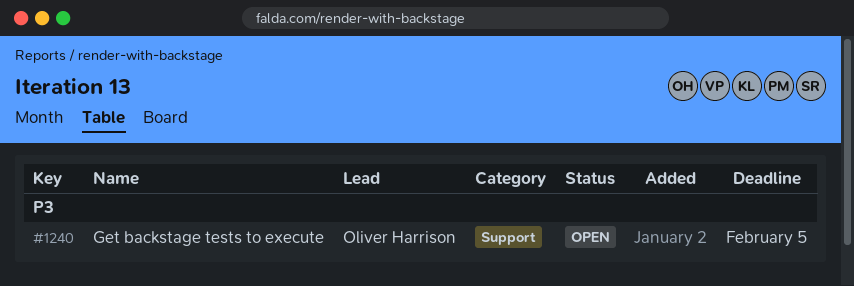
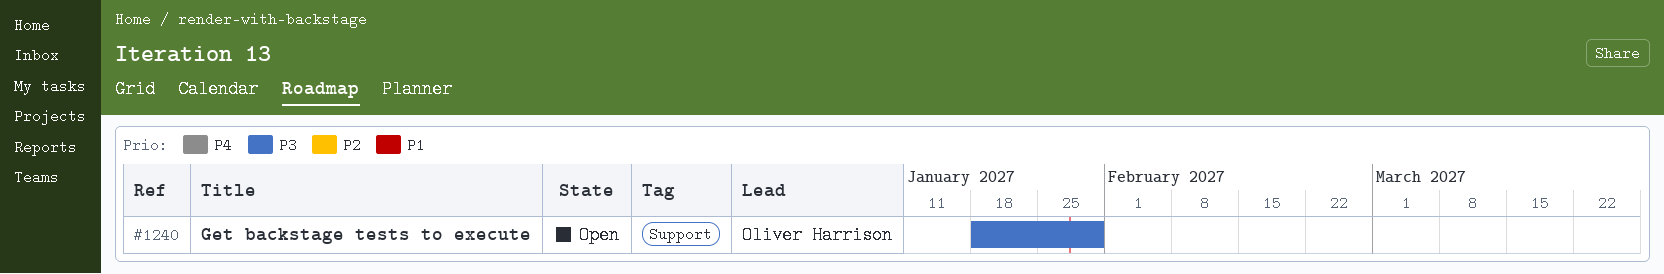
#1240, due: Feb 5 -> Jan 29

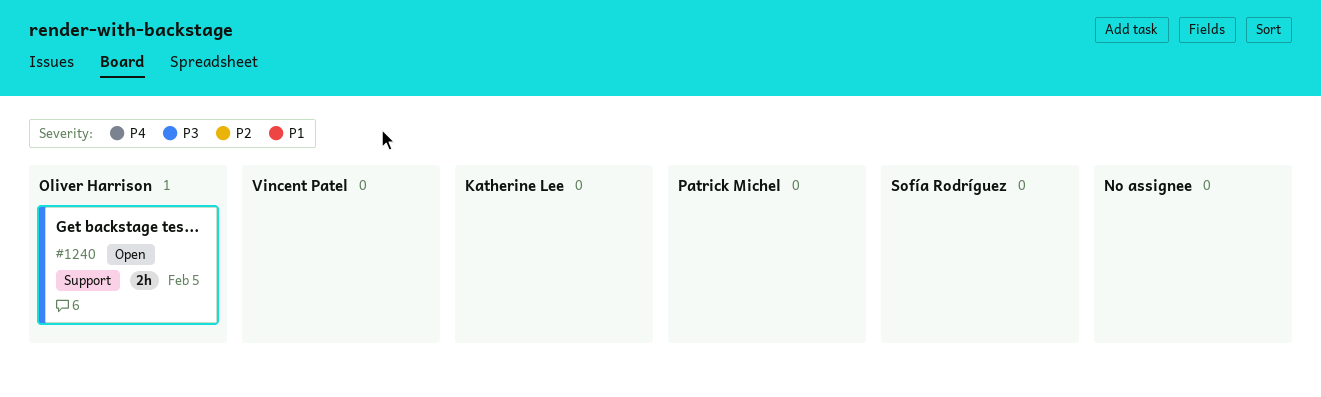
#1240, due: Jan 29 -> Feb 5

